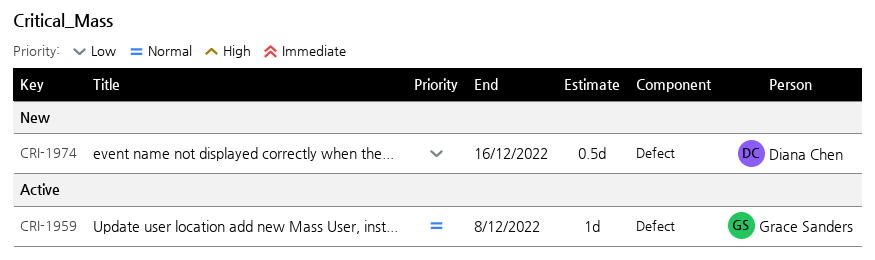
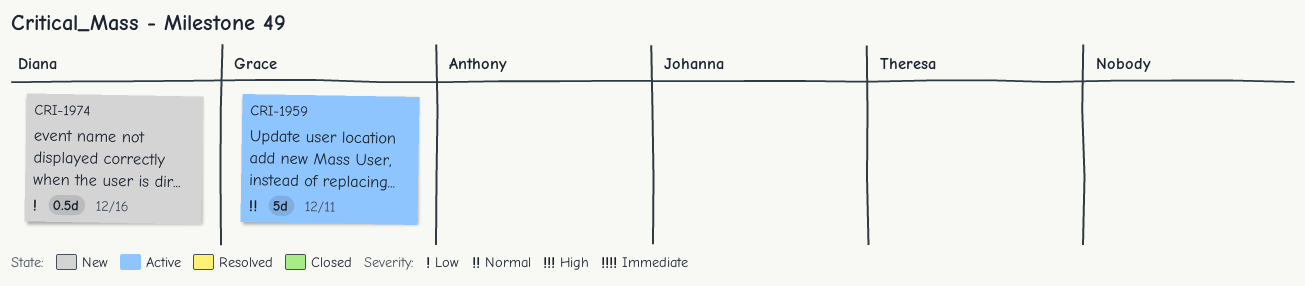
CRI-1959, estimate: 1d -> 5d
CRI-1959, due: Dec 8 -> Dec 11

